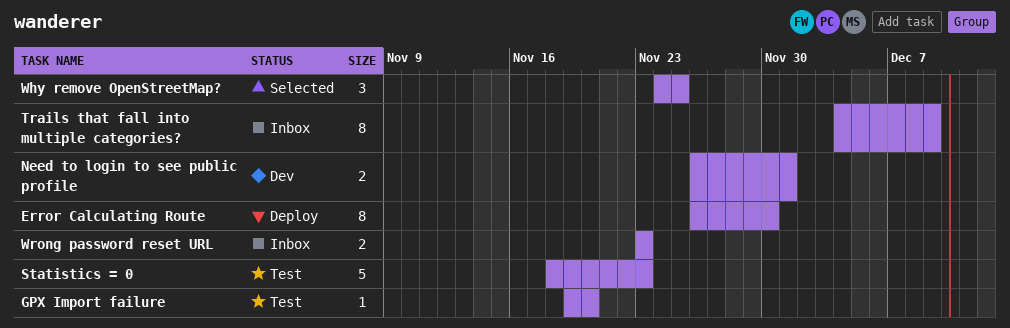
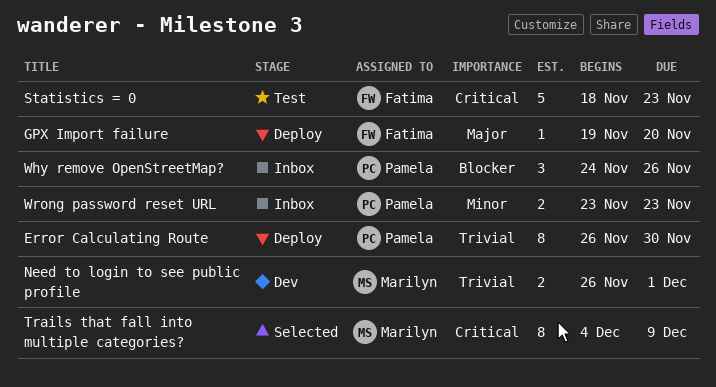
GPX Import failure, status: Test -> Deploy
Trails that fall into multiple categories?, status: Inbox -> Selected
Why remove OpenStreetMap?, status: Selected -> Inbox
Why remove OpenStreetMap?, due: Nov 25 -> Nov 26

